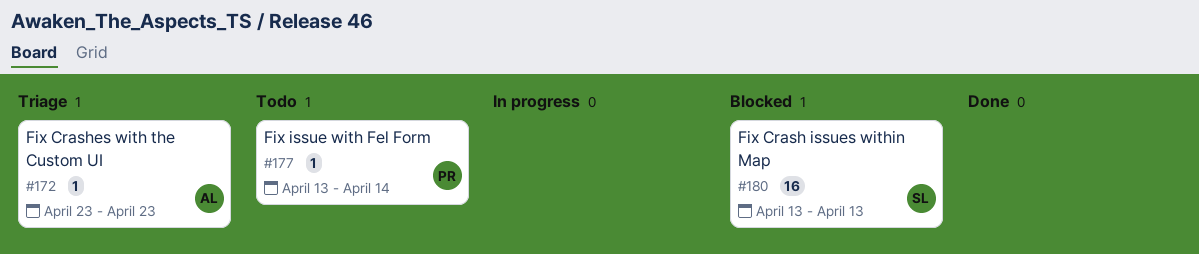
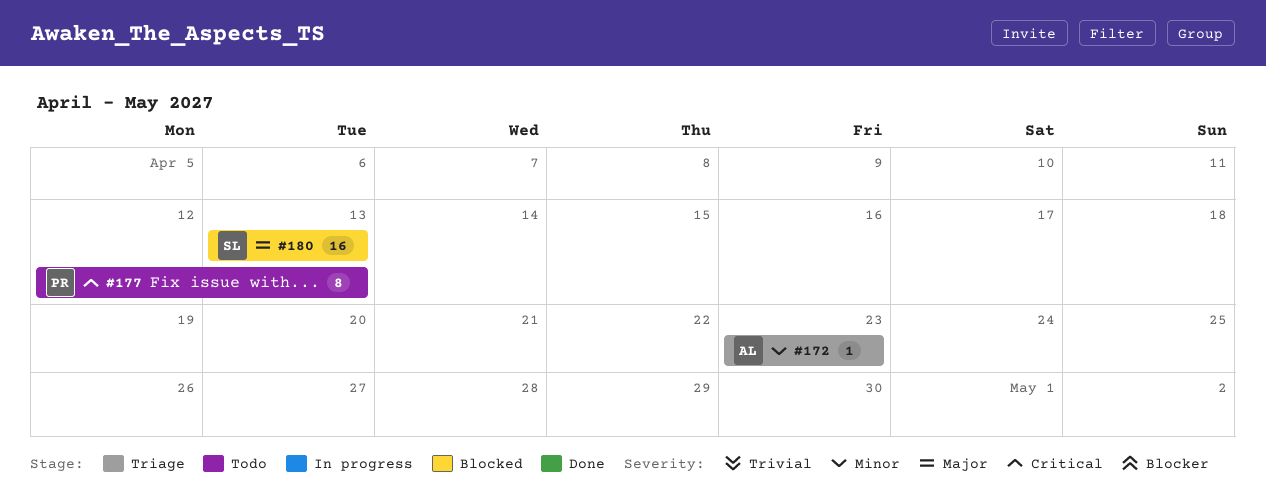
#177, estimate: 1 -> 8
#177, start: Apr 13 -> Apr 12
#177, due: Apr 14 -> Apr 13

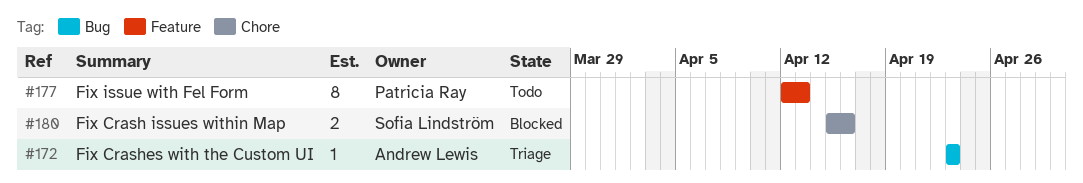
#180, estimate: 16 -> 2
#180, start: Apr 13 -> Apr 15
#180, due: Apr 13 -> Apr 16

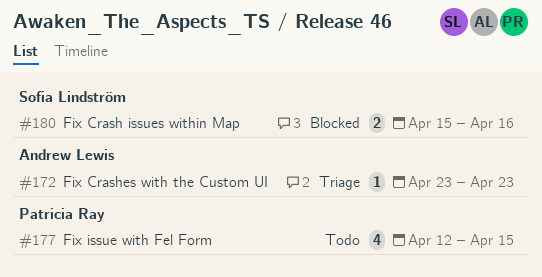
#177, estimate: 8 -> 4
#177, due: Apr 13 -> Apr 15

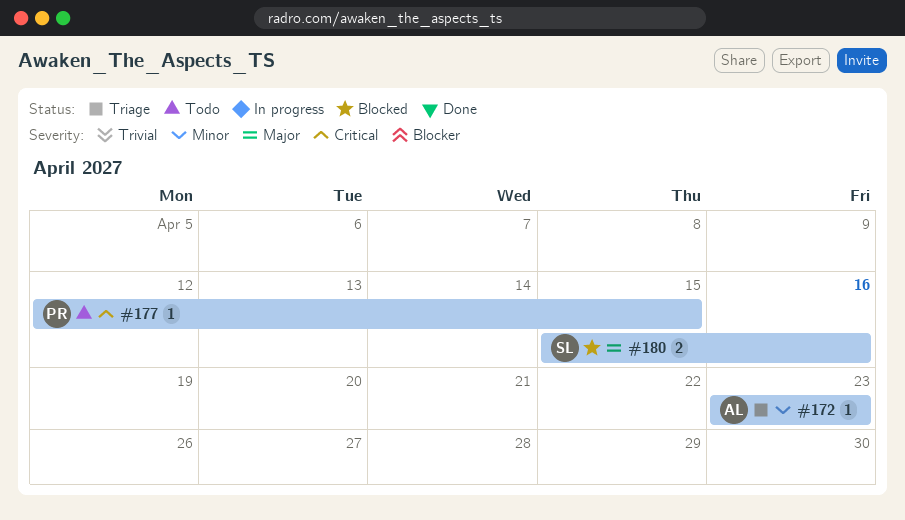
#177, estimate: 4 -> 1

